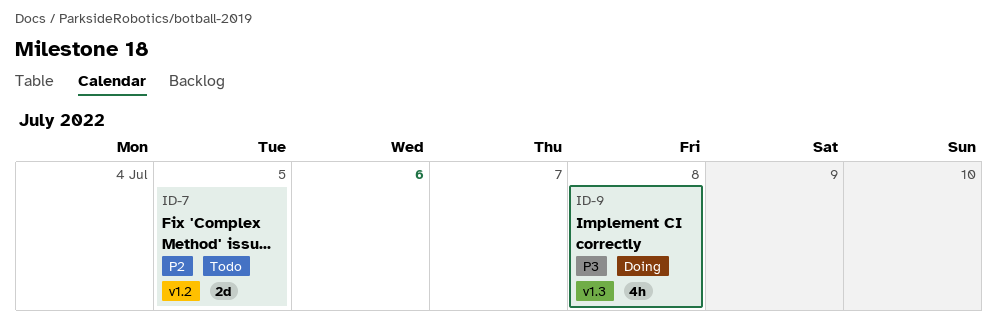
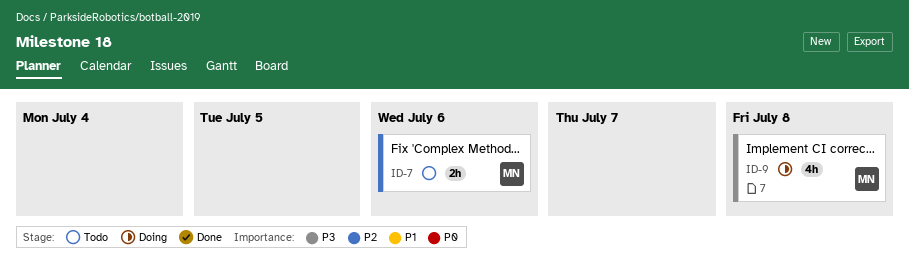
ID-7, estimate: 2d -> 2h
ID-7, due: Jul 5 -> Jul 6

